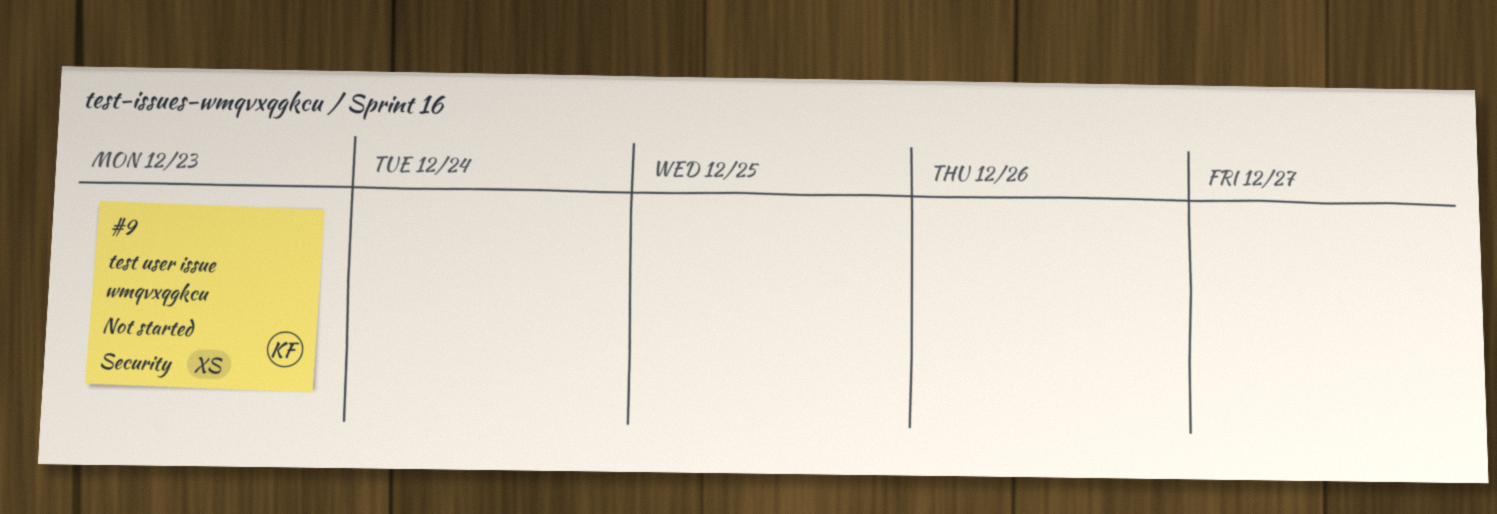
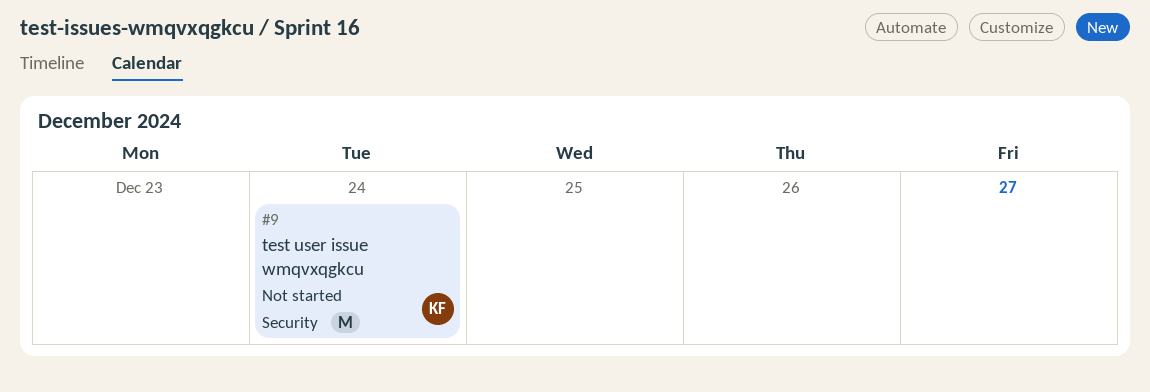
#9, estimate: XS -> M
#9, due: Dec 23 -> Dec 24

